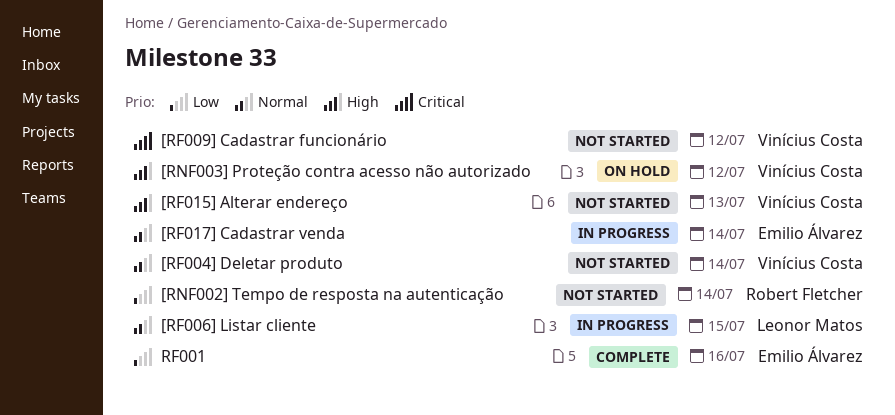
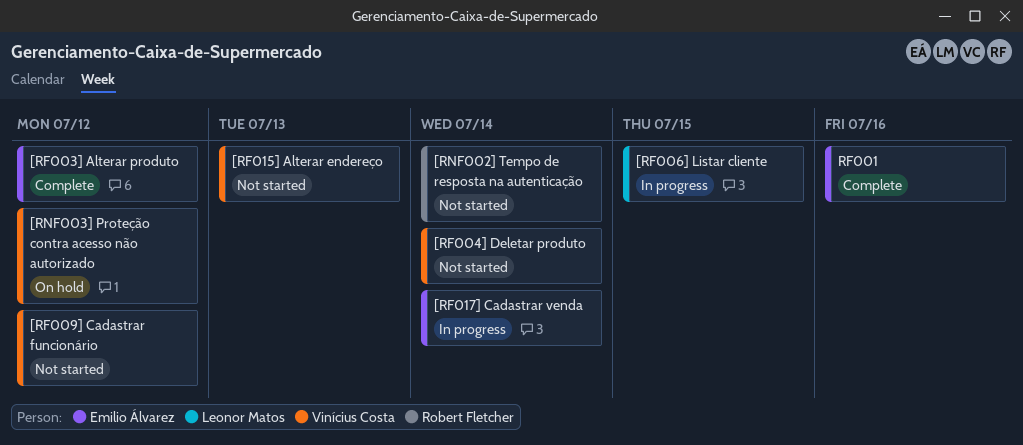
[RF003] Alterar produto: none -> present

